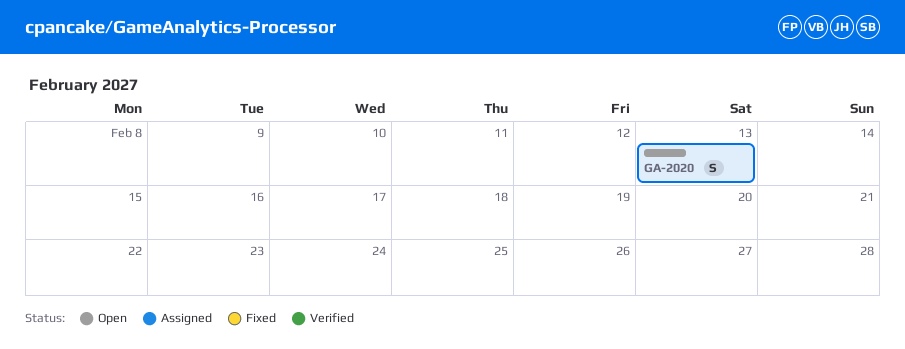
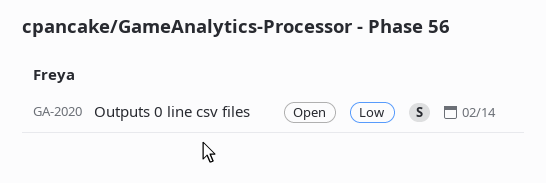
GA-2020, due: Feb 13 -> Feb 14

